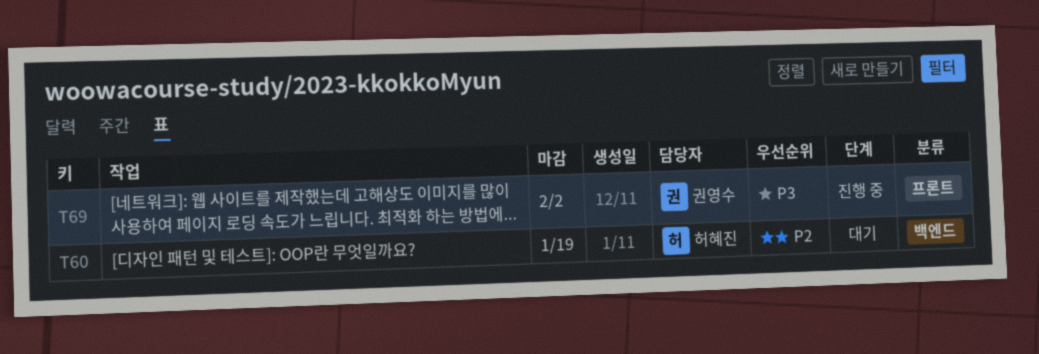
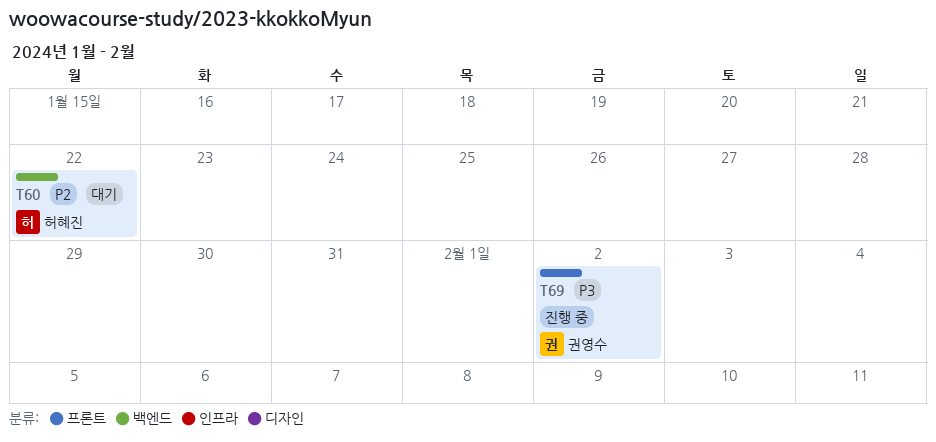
T60, due: Jan 19 -> Jan 22

